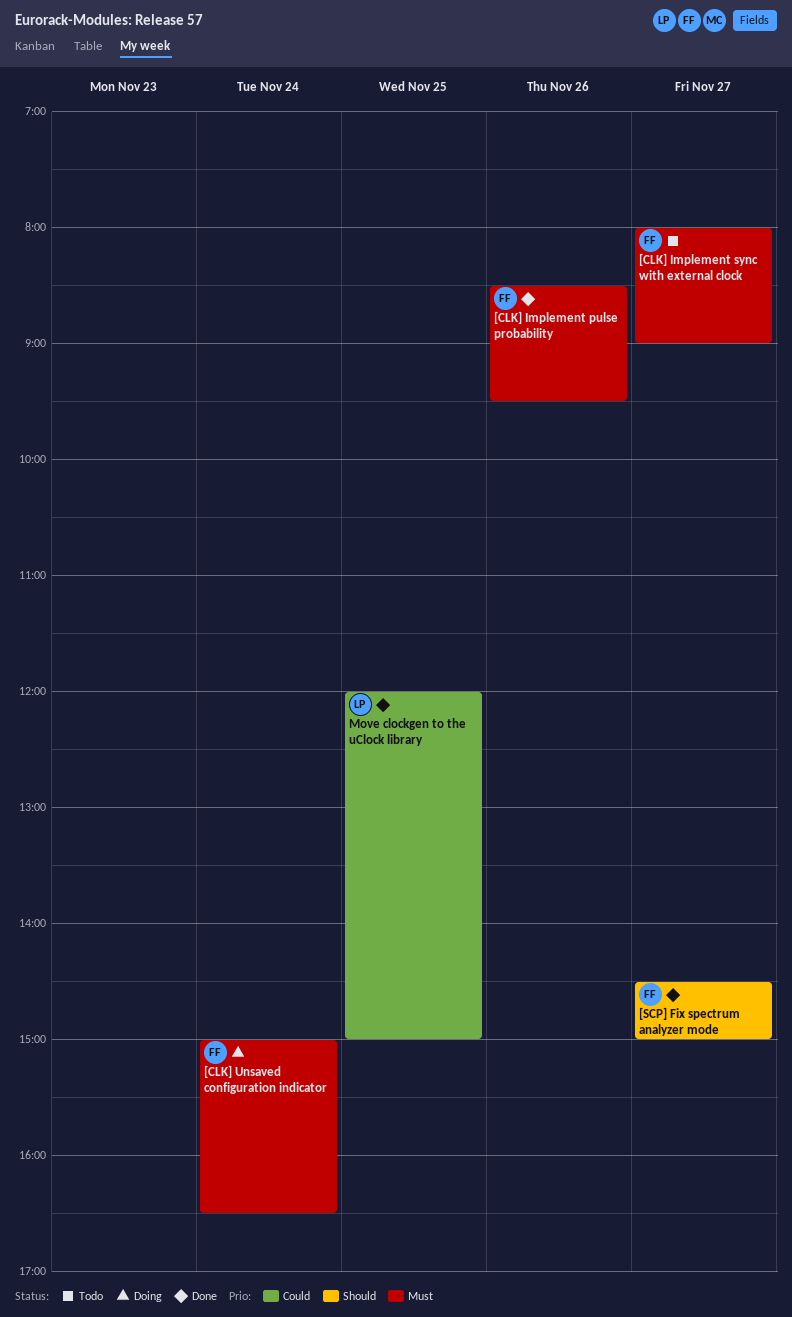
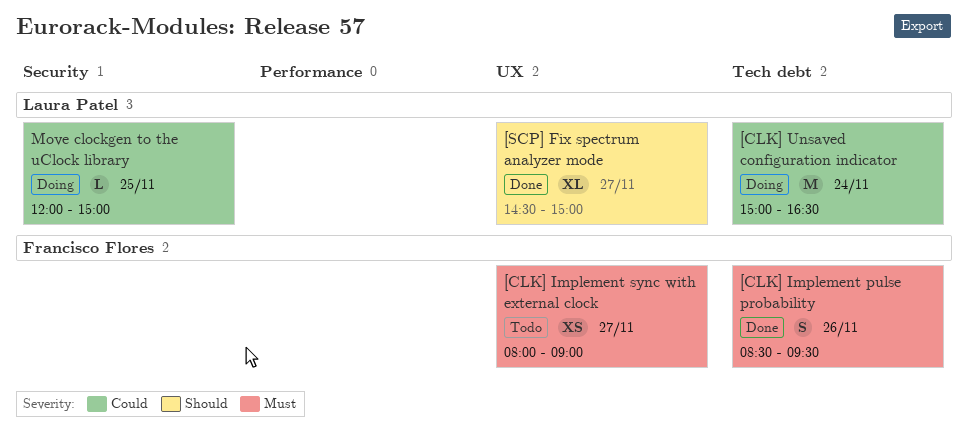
[CLK] Unsaved configuration indicator, owner: Francisco Flores -> Laura Patel
[CLK] Unsaved configuration indicator, priority: Must -> Could
[SCP] Fix spectrum analyzer mode, owner: Francisco Flores -> Laura Patel
Move clockgen to the uClock library, status: Done -> Doing

